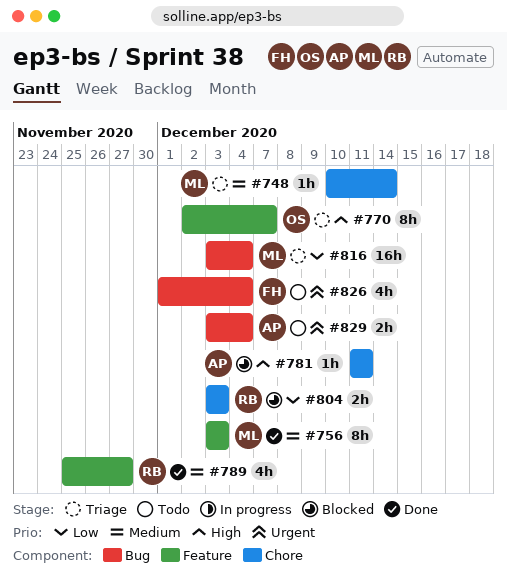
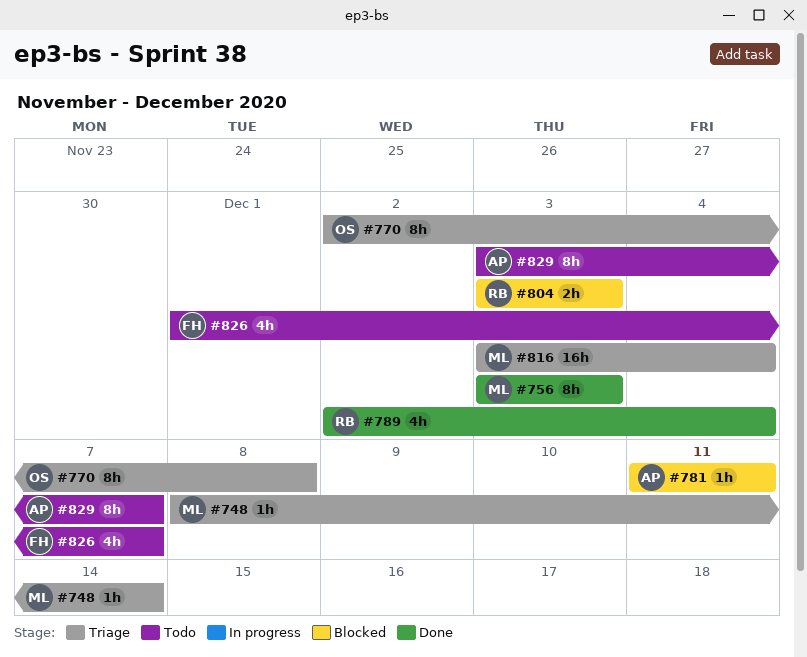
#748, start: Dec 10 -> Dec 8
#770, due: Dec 7 -> Dec 8
#789, start: Nov 25 -> Dec 2
#789, due: Nov 27 -> Dec 4
#826, due: Dec 4 -> Dec 7
#829, estimate: 2h -> 8h
#829, due: Dec 4 -> Dec 7

